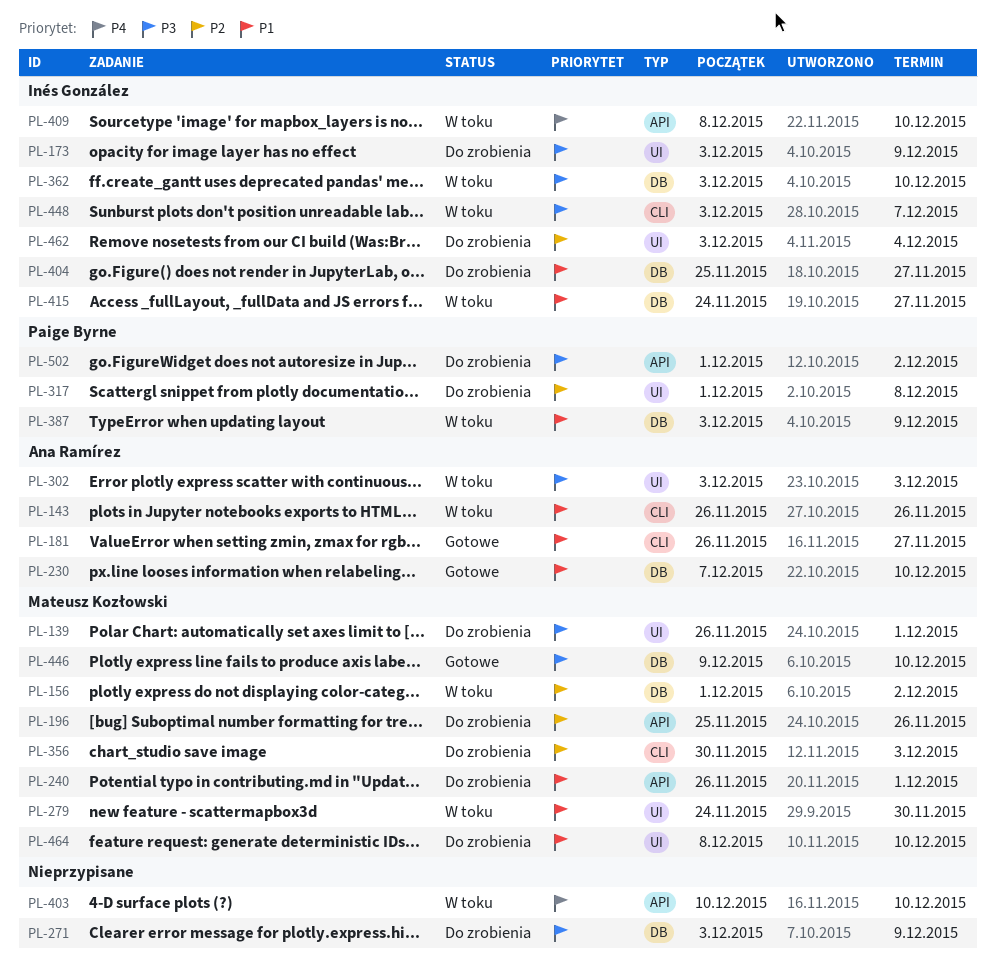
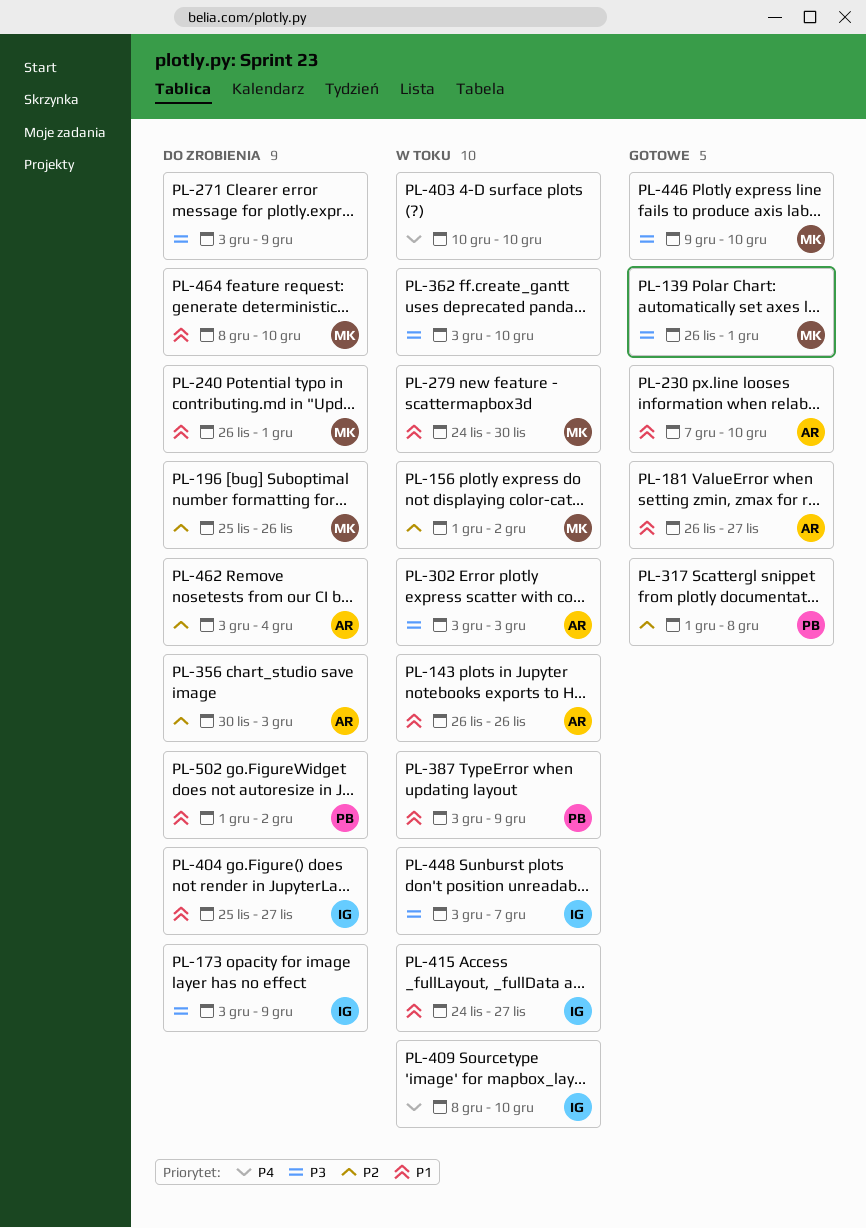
PL-139, status: Do zrobienia -> Gotowe
PL-317, status: Do zrobienia -> Gotowe
PL-356, owner: Mateusz Kozłowski -> Ana Ramírez
PL-362, owner: Inés González -> none
PL-462, owner: Inés González -> Ana Ramírez
PL-502, priority: P3 -> P1

